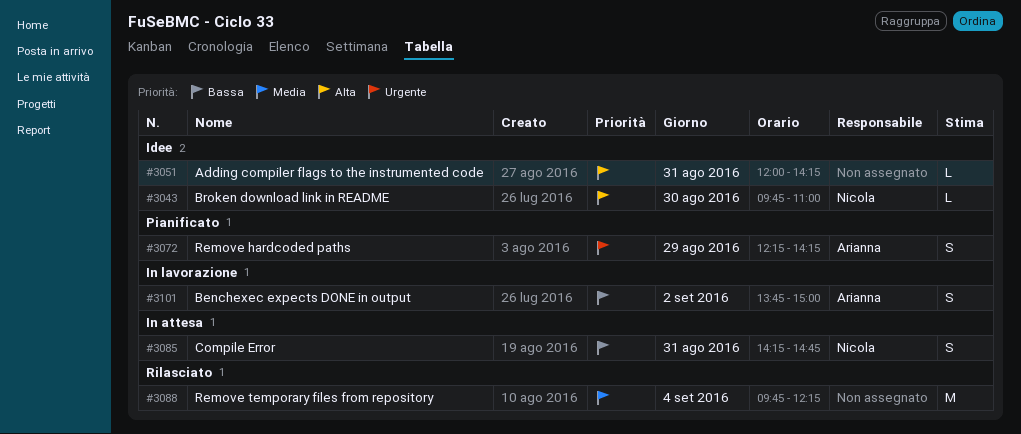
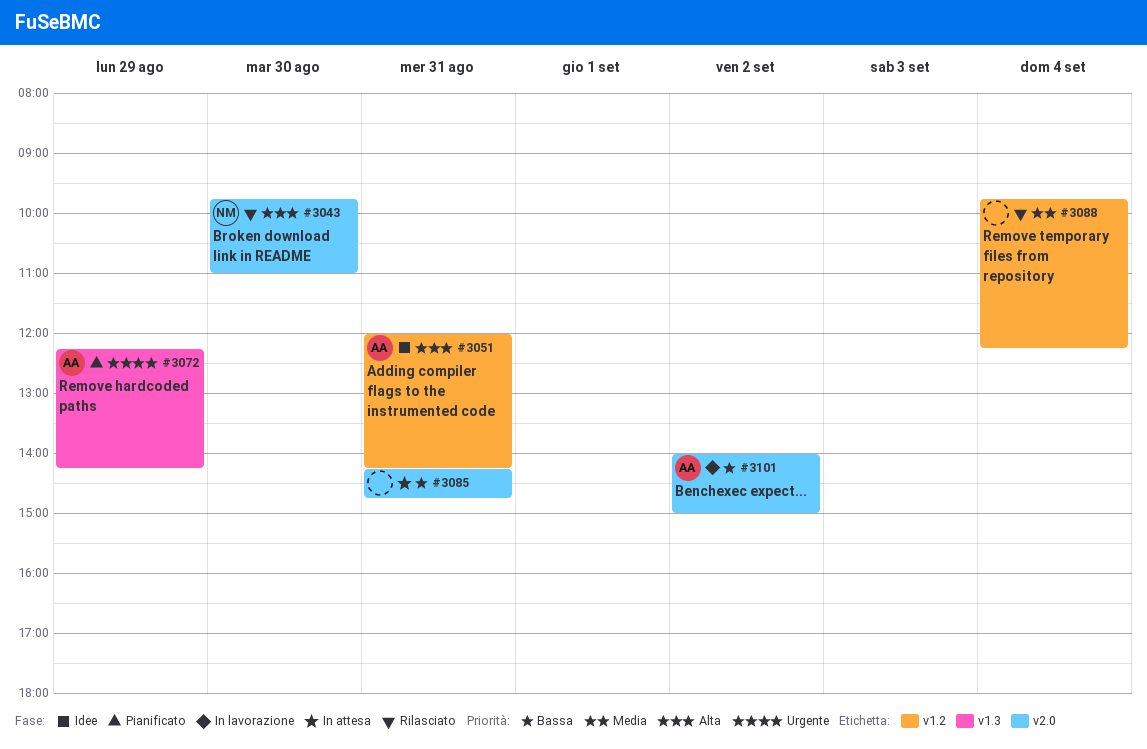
#3043, status: Idee -> Rilasciato
#3051, owner: none -> Arianna
#3085, owner: Nicola -> none
#3101, begins: 13:45 -> 14:00

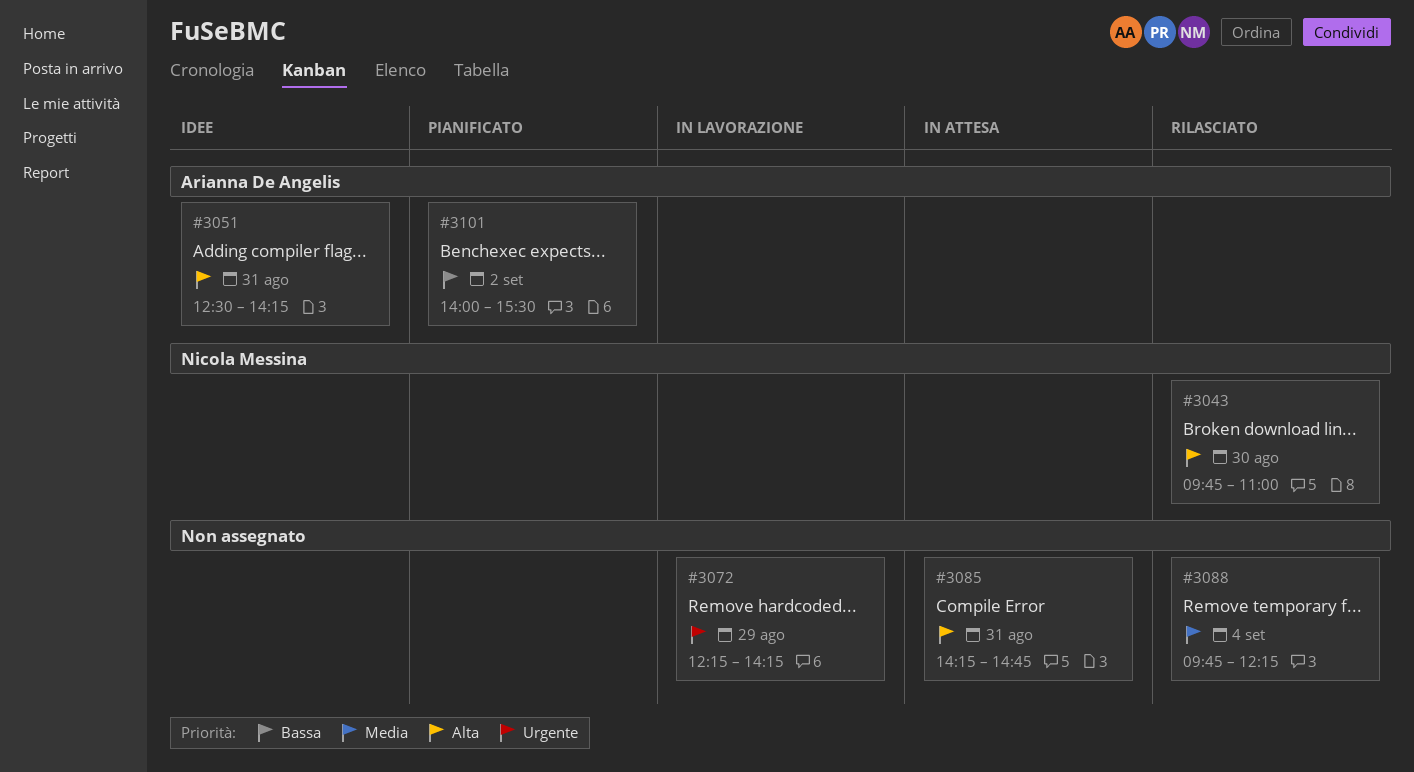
#3051, begins: 12:00 -> 12:30
#3072, status: Pianificato -> In lavorazione
#3072, owner: Arianna De Angelis -> none
#3085, priority: Bassa -> Alta
#3101, status: In lavorazione -> Pianificato
#3101, ends: 15:00 -> 15:30

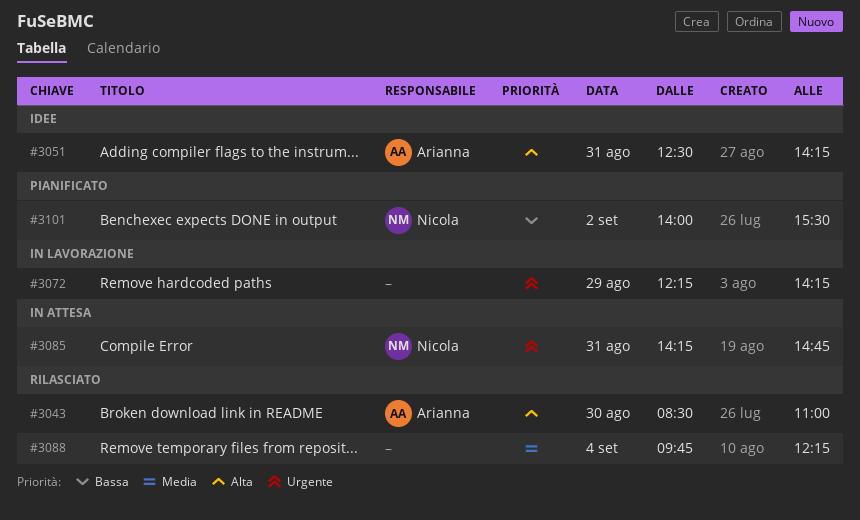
#3043, owner: Nicola Messina -> Arianna De Angelis
#3043, begins: 09:45 -> 08:30
#3085, owner: none -> Nicola Messina
#3085, priority: Alta -> Urgente
#3101, owner: Arianna De Angelis -> Nicola Messina

